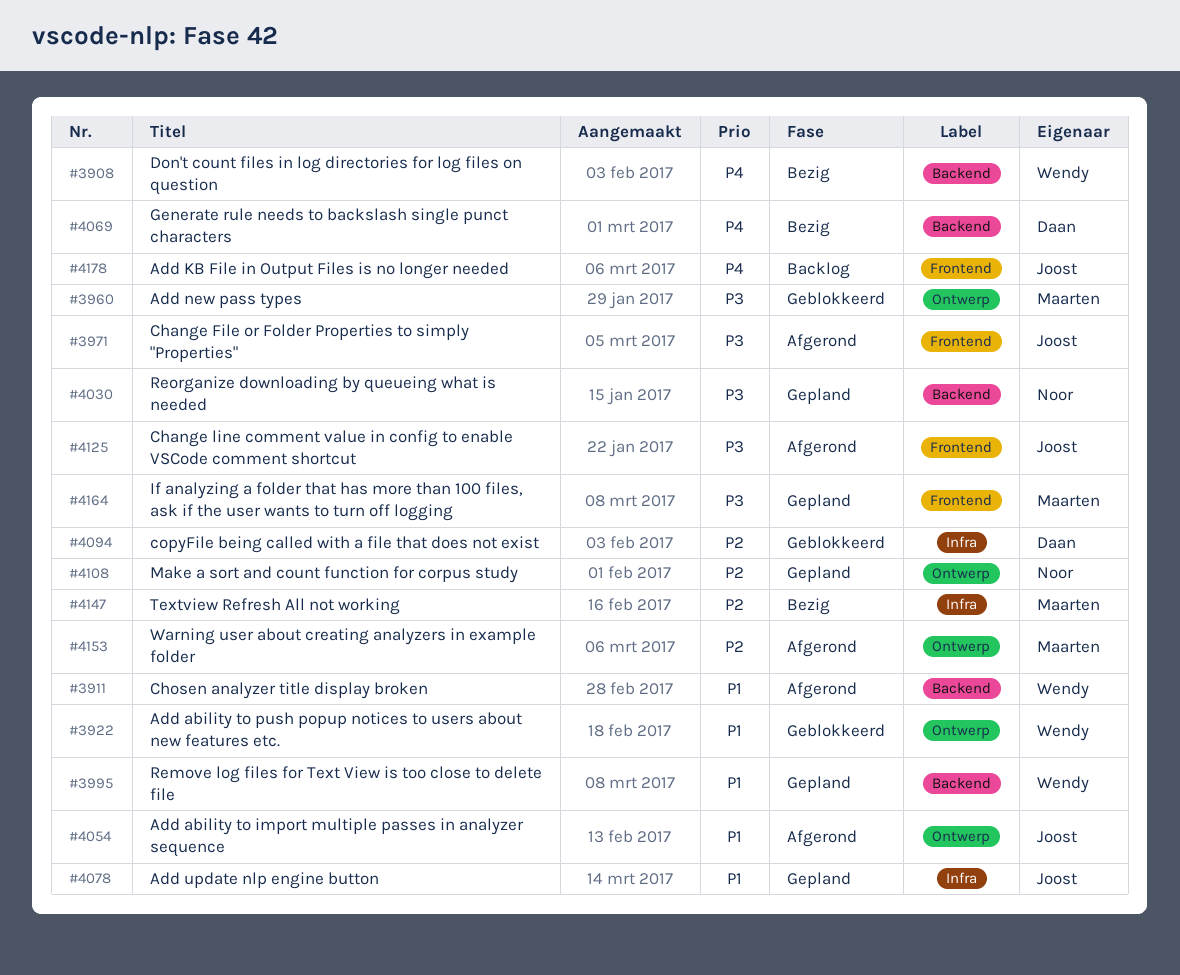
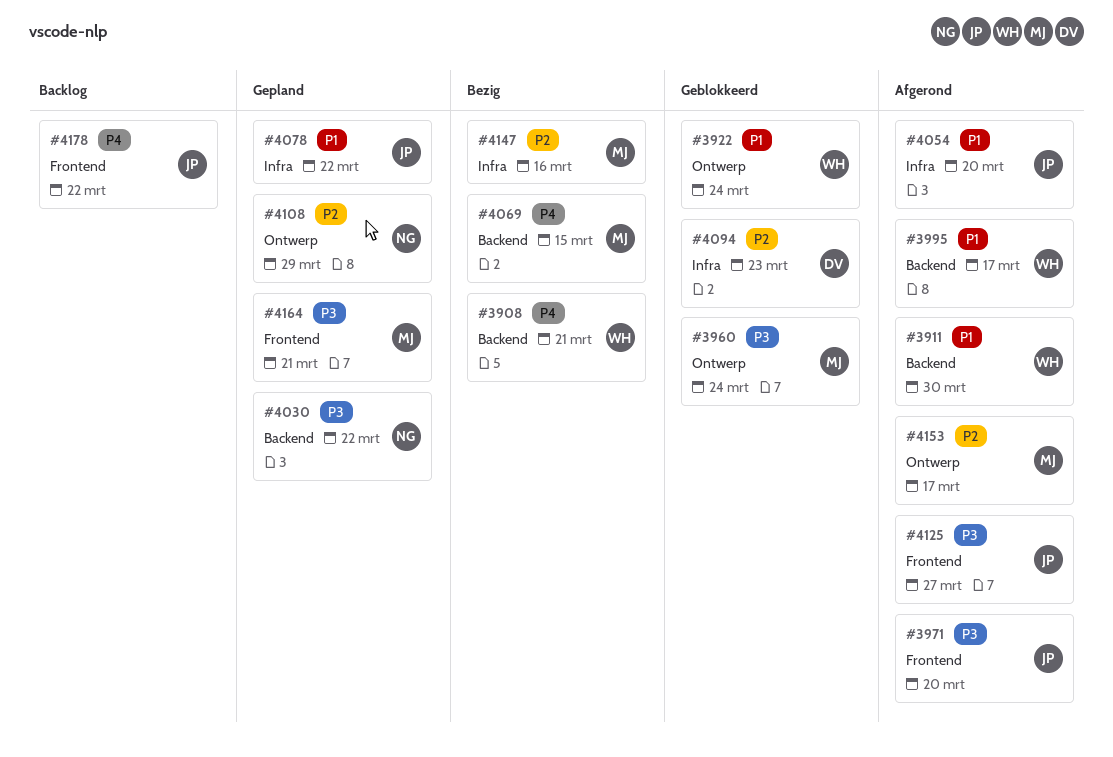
#3995, status: Gepland -> Afgerond
#4054, label: Ontwerp -> Infra
#4069, owner: Daan -> Maarten

